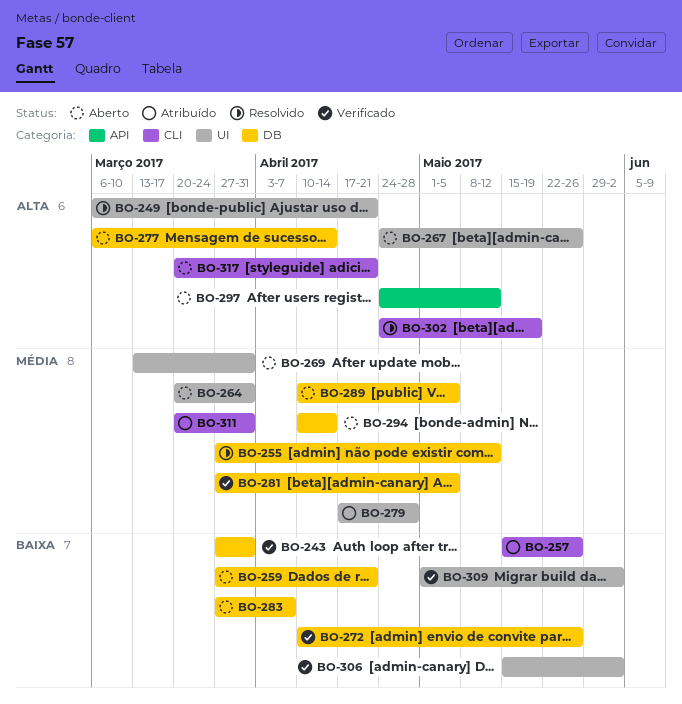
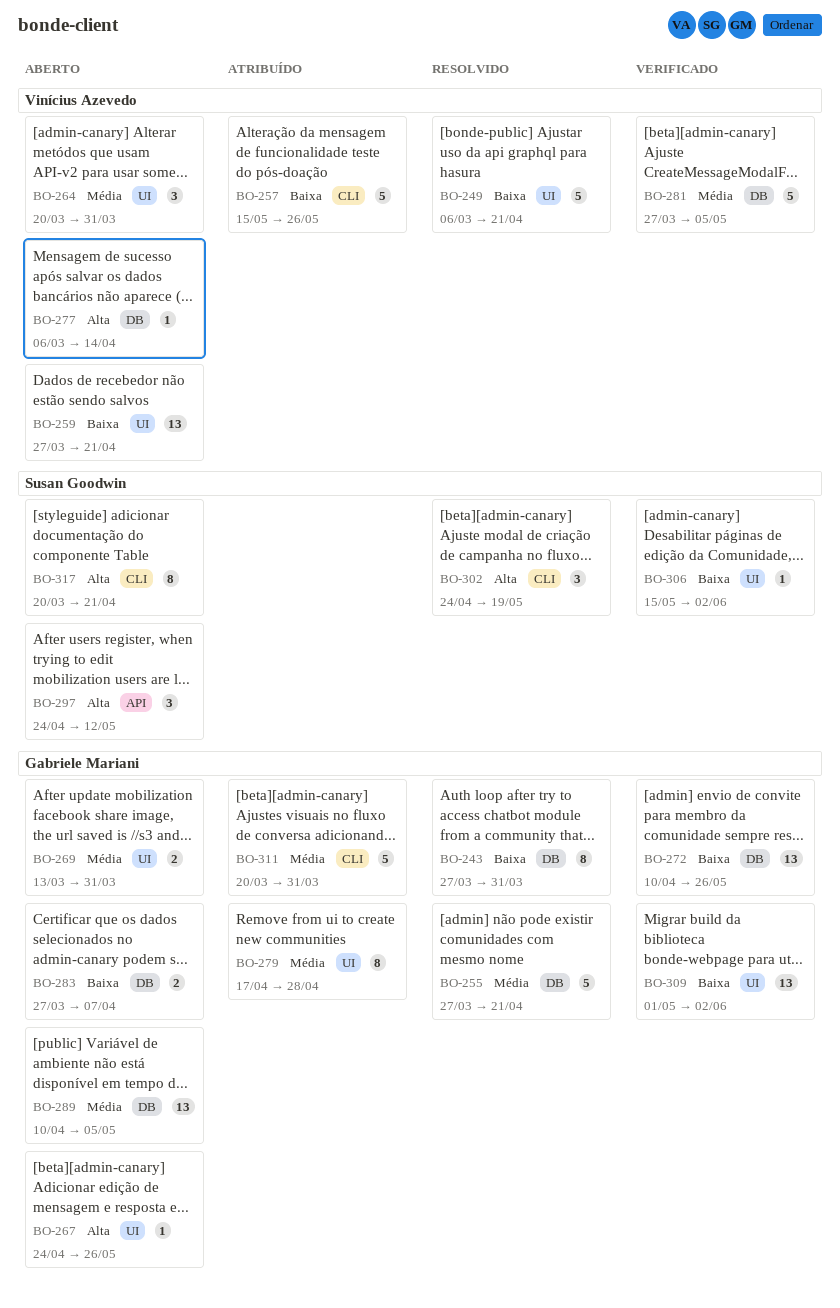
BO-243, status: Verificado -> Resolvido
BO-249, priority: Alta -> Baixa
BO-255, due: May 12 -> Apr 21
BO-259, label: DB -> UI
BO-294: present -> none

